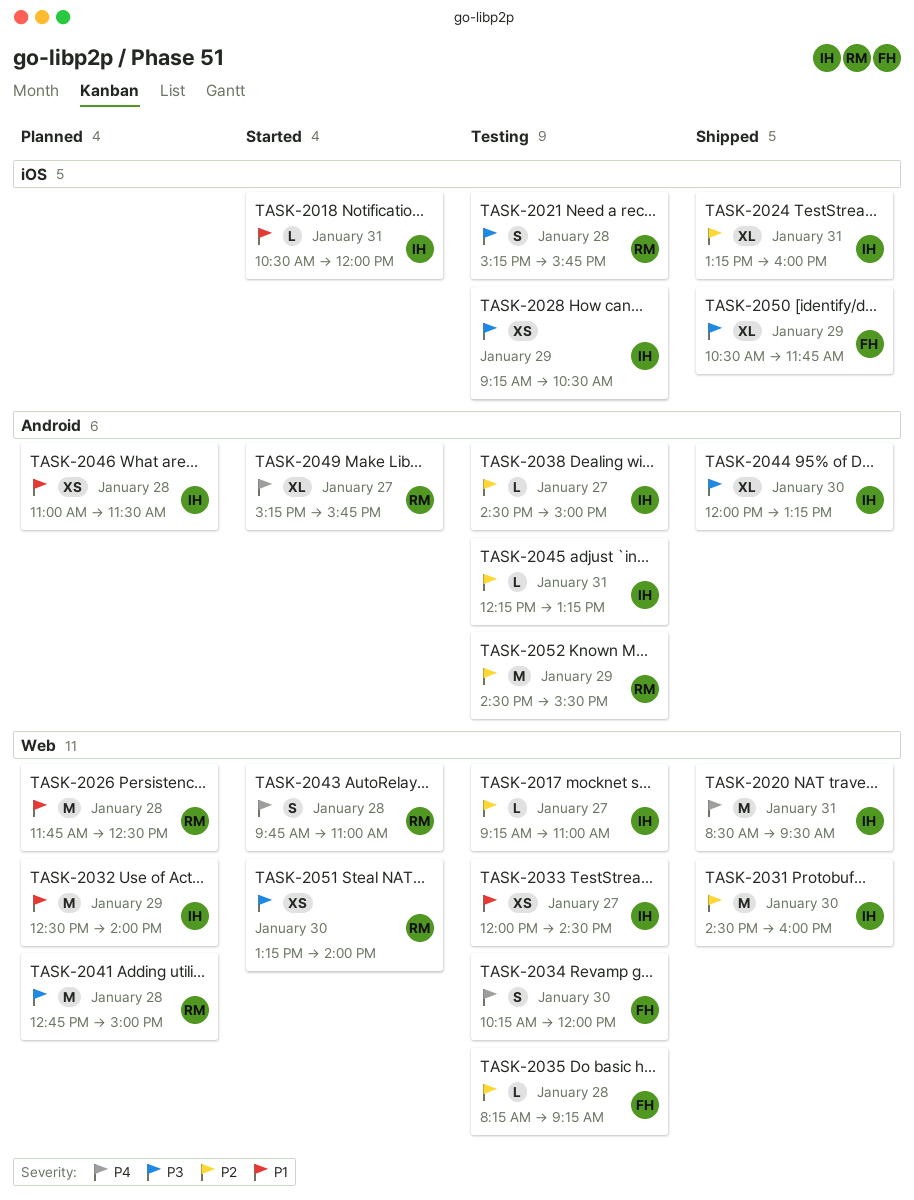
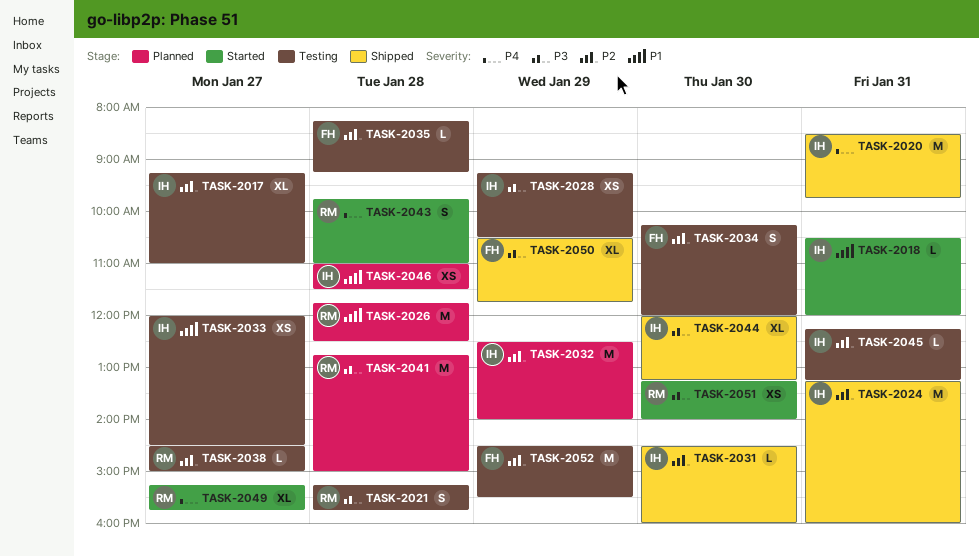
TASK-2017, estimate: L -> XL
TASK-2020, ends: 09:30 -> 09:45
TASK-2024, estimate: XL -> M
TASK-2031, estimate: M -> L
TASK-2032, priority: P1 -> P2
TASK-2034, priority: P4 -> P2
TASK-2038, owner: IH -> RM
TASK-2052, owner: RM -> FH

